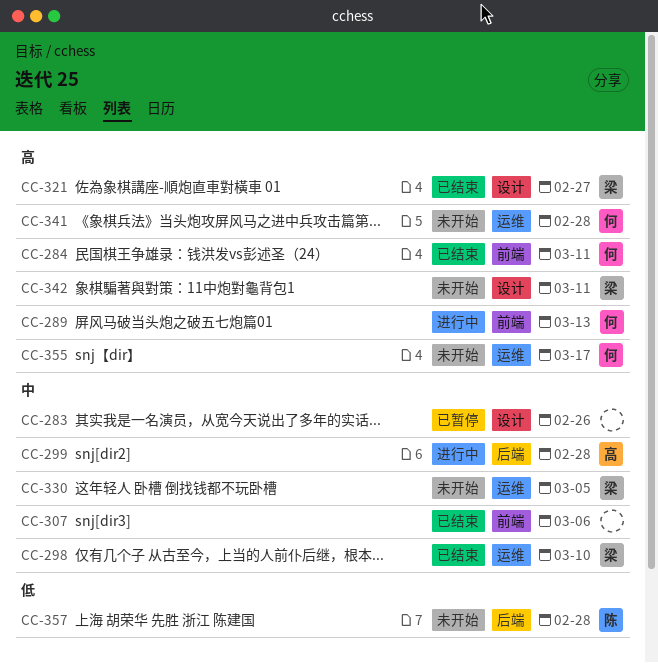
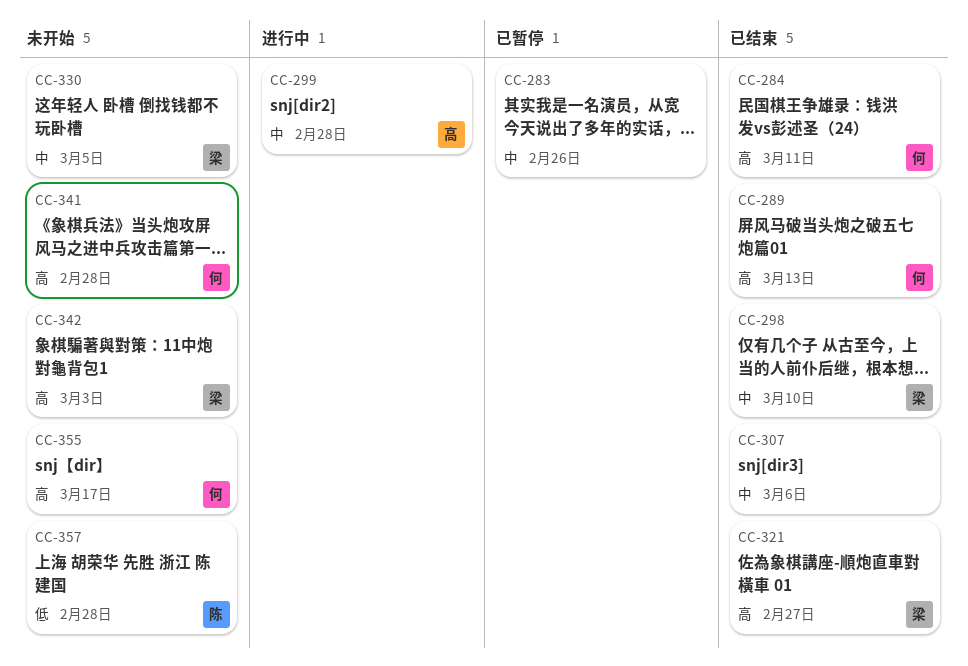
CC-289, status: 进行中 -> 已结束
CC-342, due: Mar 11 -> Mar 3

